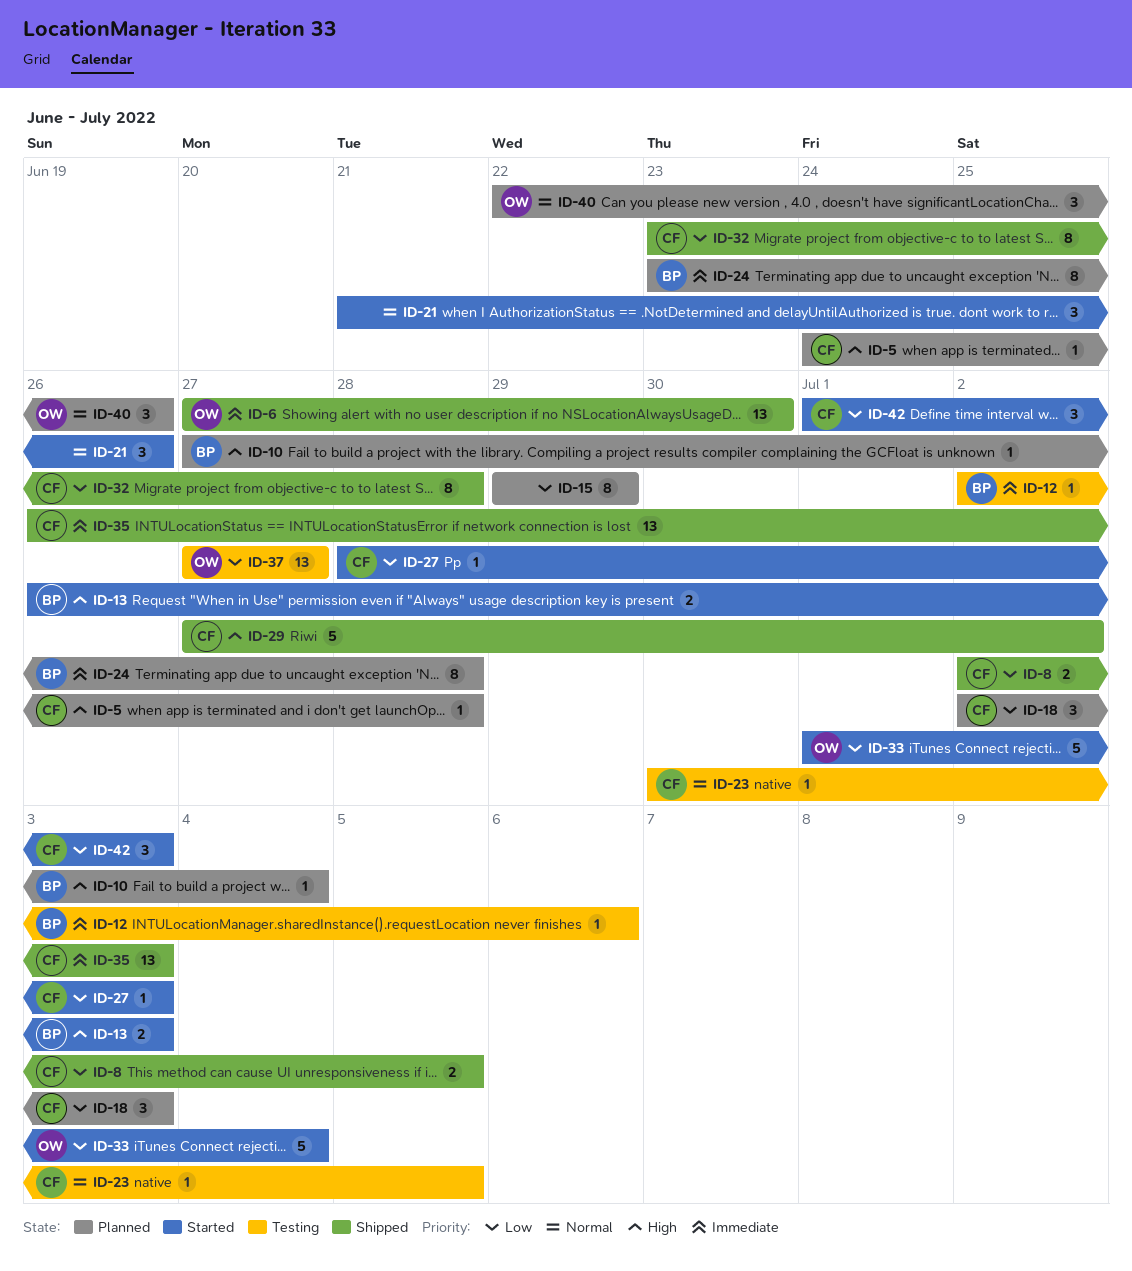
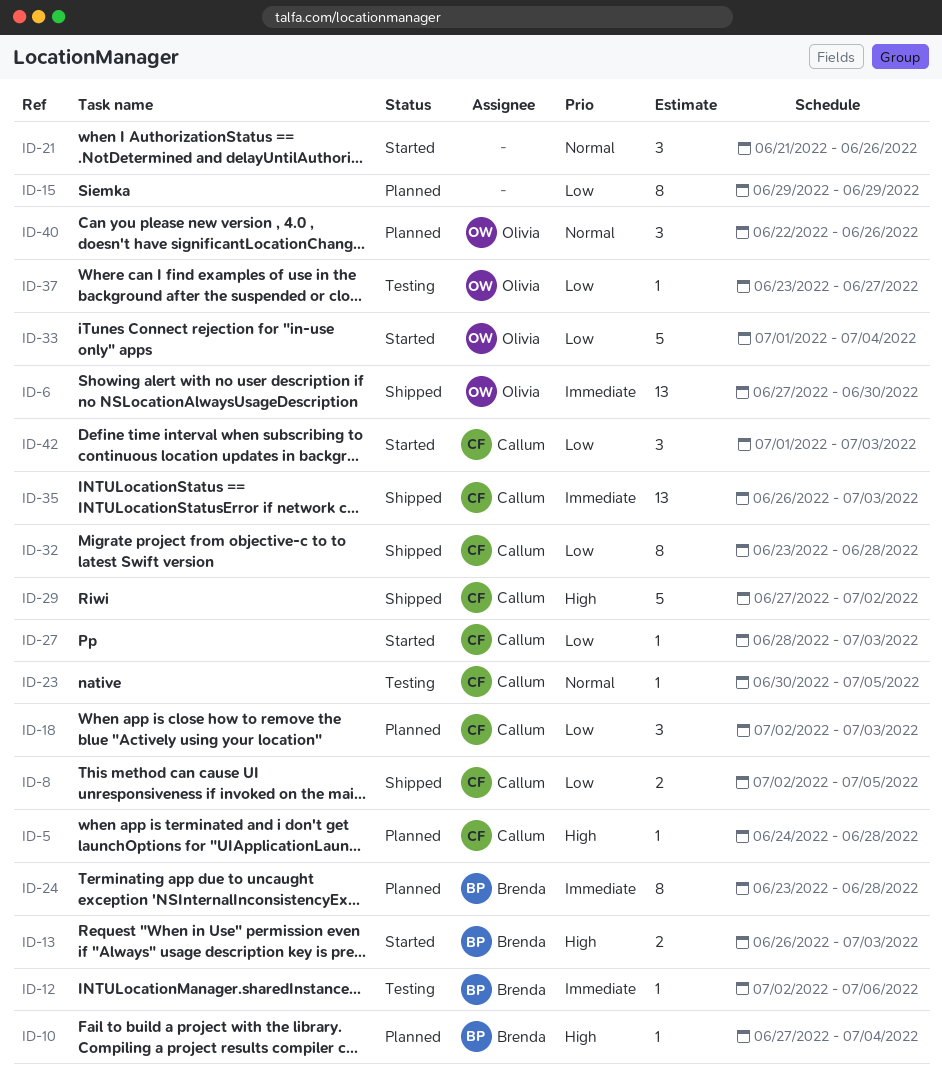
ID-37, estimate: 13 -> 1
ID-37, start: Jun 27 -> Jun 23

